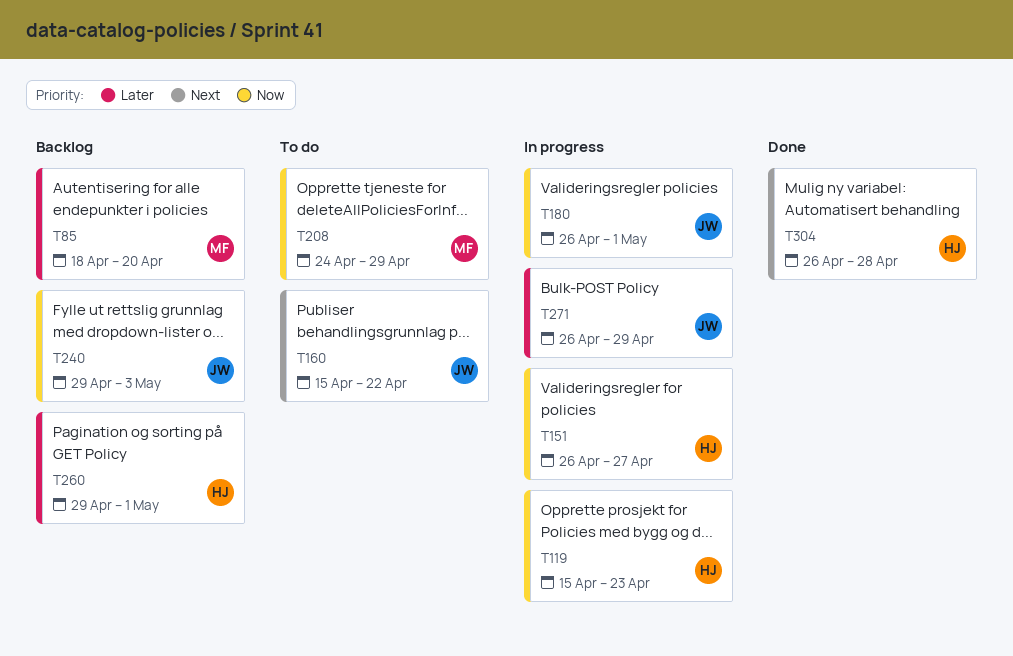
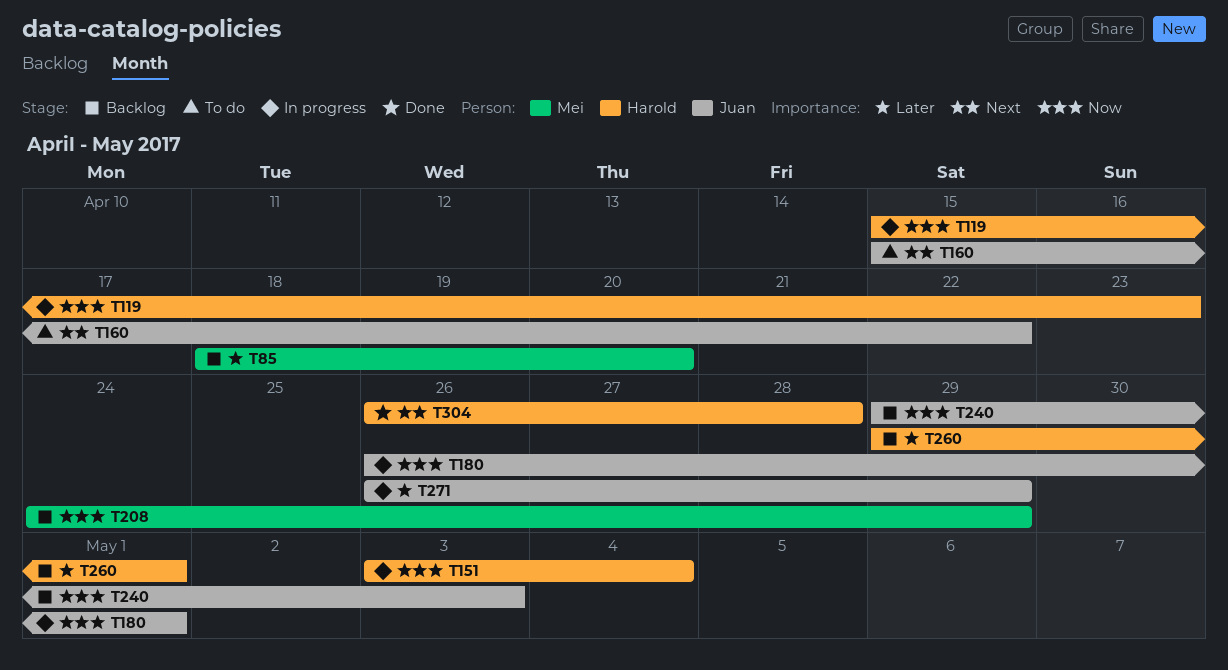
T151, start: Apr 26 -> May 3
T151, due: Apr 27 -> May 4
T208, status: To do -> Backlog

